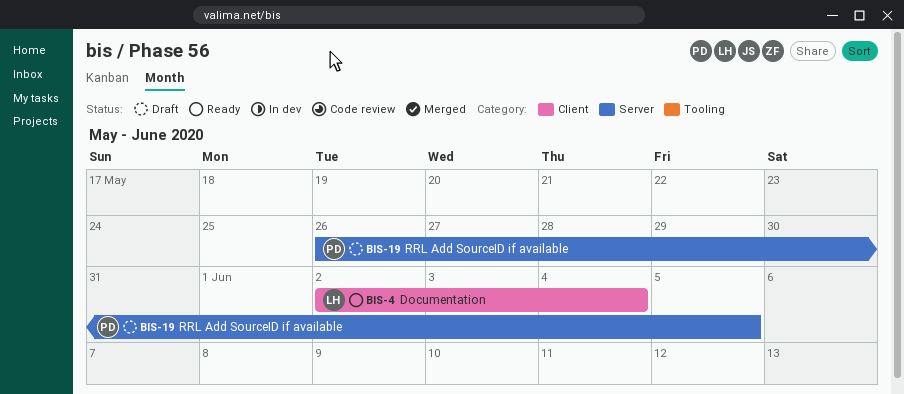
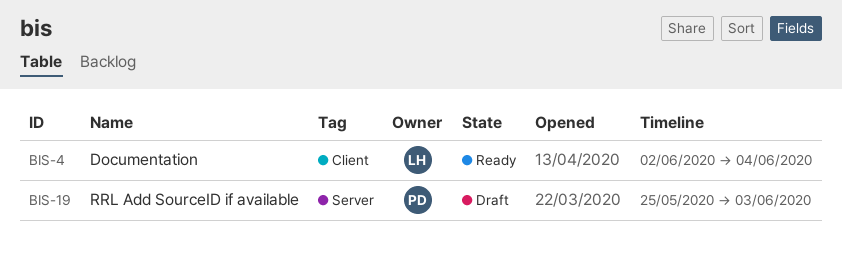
BIS-19, start: May 26 -> May 25
BIS-19, due: Jun 5 -> Jun 3

